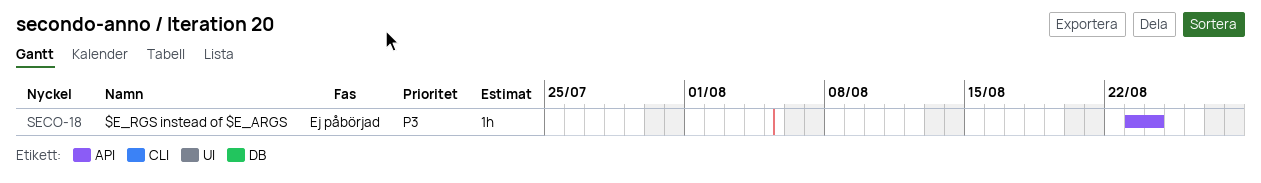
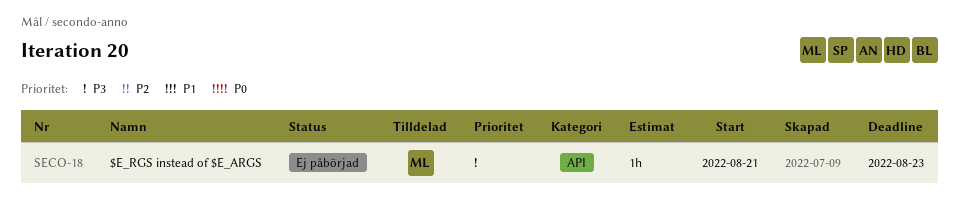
SECO-18, start: Aug 23 -> Aug 21
SECO-18, due: Aug 24 -> Aug 23

